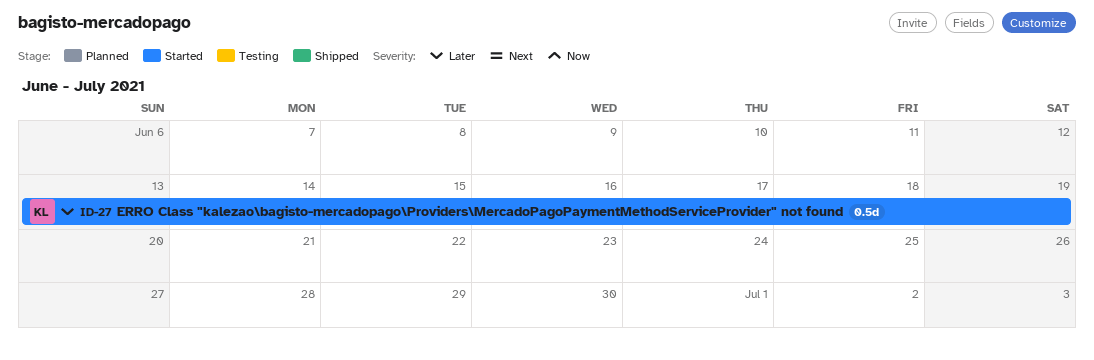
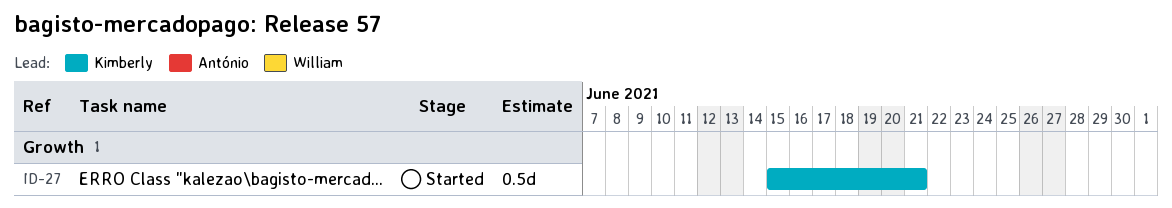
ID-27, start: Jun 13 -> Jun 15
ID-27, due: Jun 19 -> Jun 21

